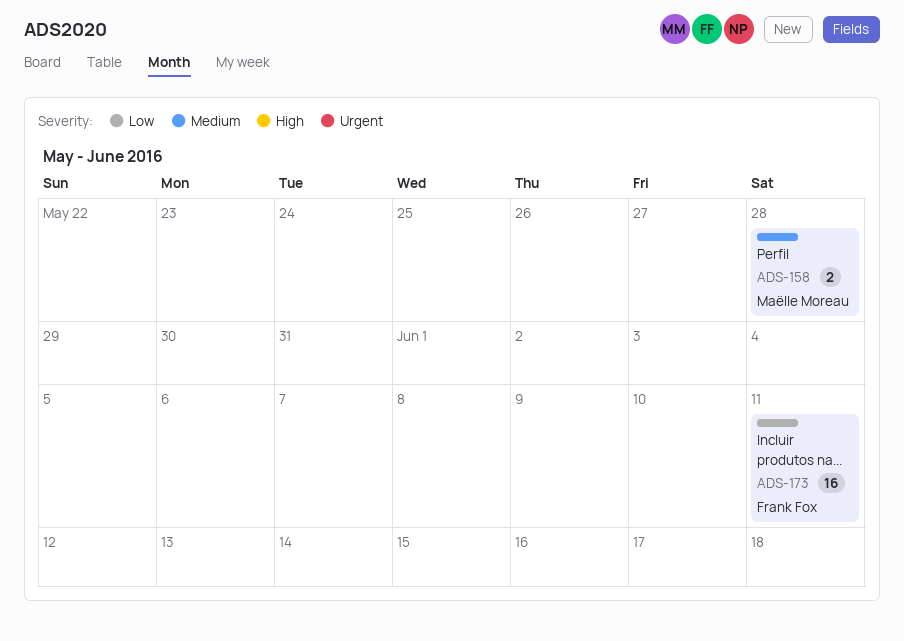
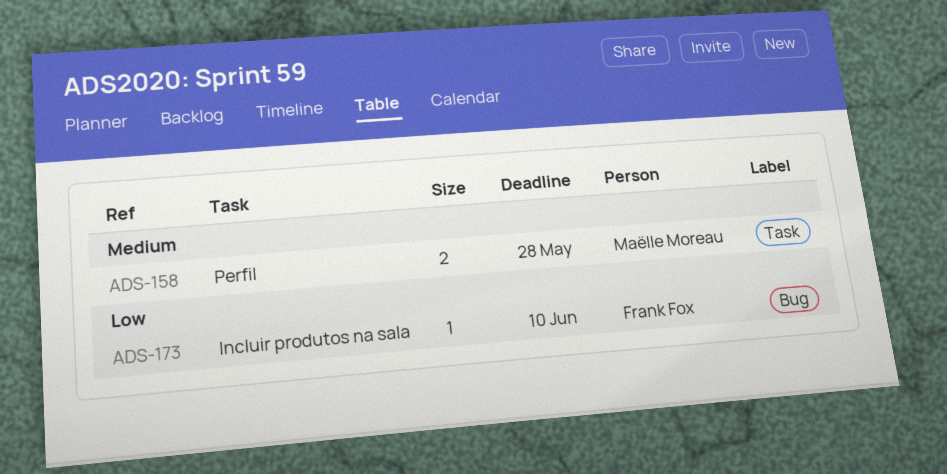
ADS-173, estimate: 16 -> 1
ADS-173, due: Jun 11 -> Jun 10

